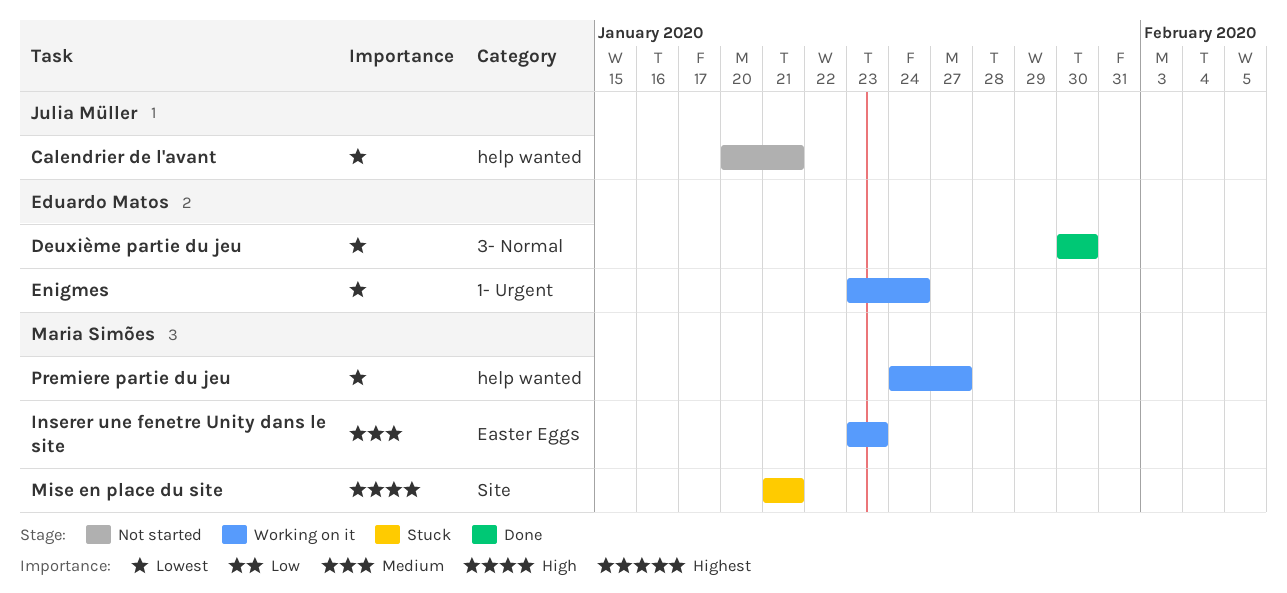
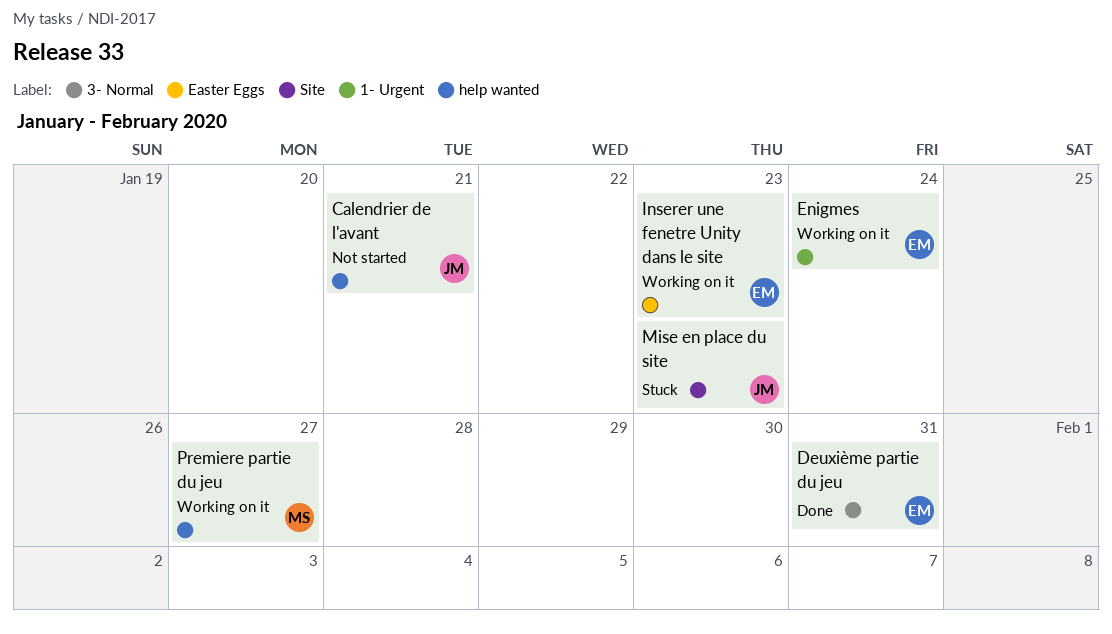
Deuxième partie du jeu, due: Jan 30 -> Jan 31
Inserer une fenetre Unity dans le site, owner: Maria Simões -> Eduardo Matos
Mise en place du site, owner: Maria Simões -> Julia Müller
Mise en place du site, due: Jan 21 -> Jan 23

